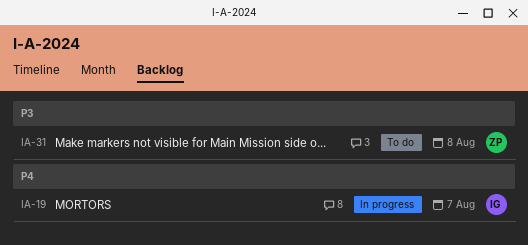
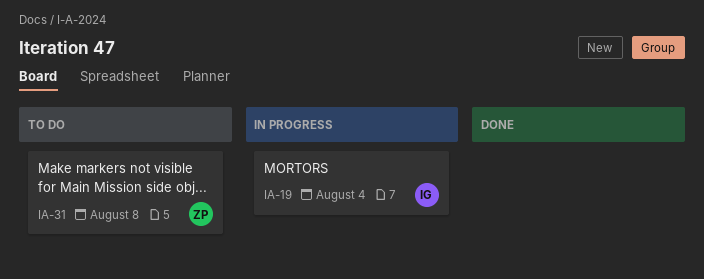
IA-19, due: Aug 7 -> Aug 4

